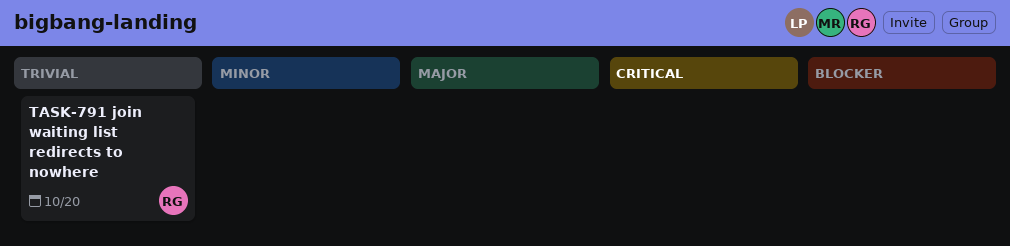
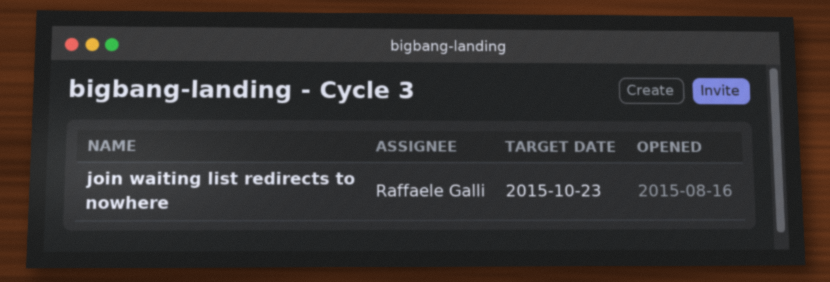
join waiting list redirects to nowhere, due: Oct 20 -> Oct 23

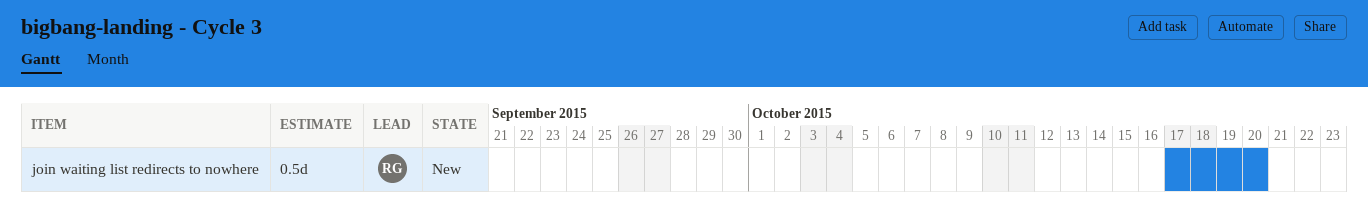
join waiting list redirects to nowhere, due: Oct 23 -> Oct 20

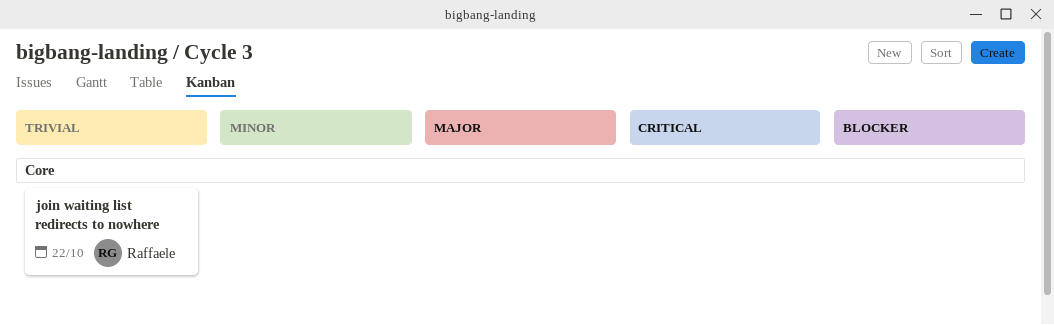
join waiting list redirects to nowhere, due: Oct 20 -> Oct 22

